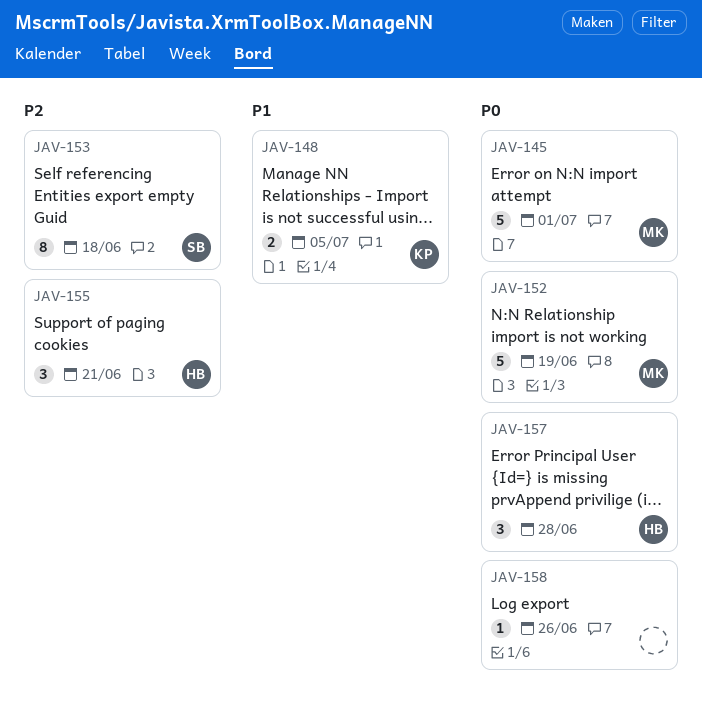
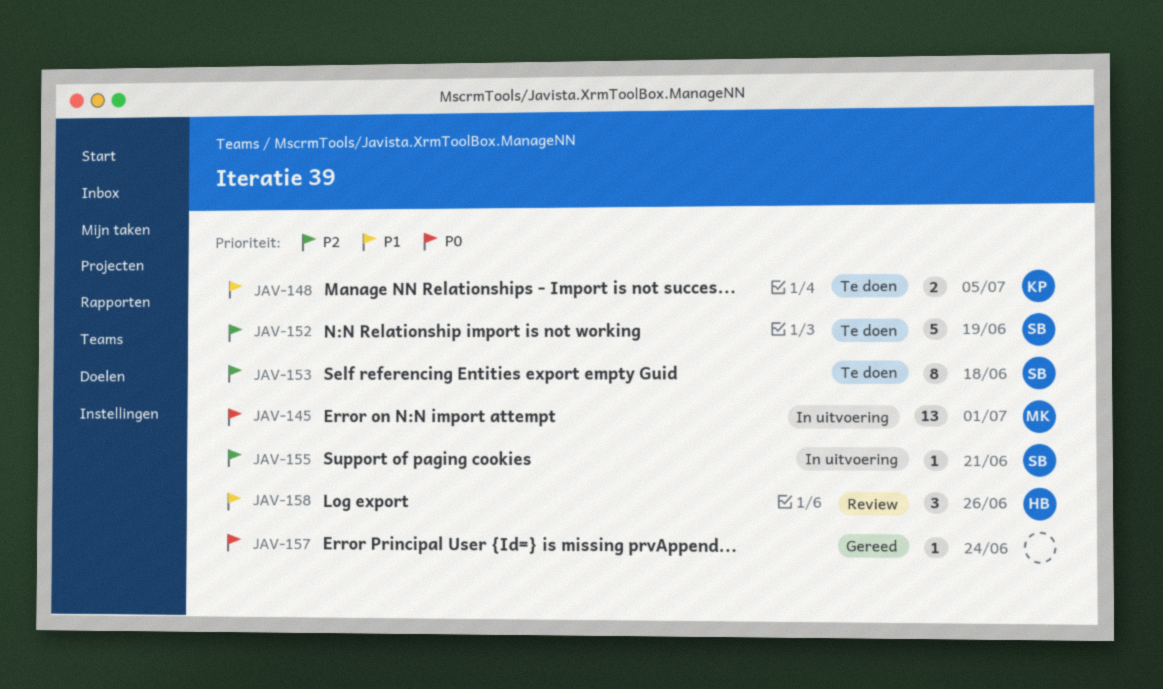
JAV-145, estimate: 5 -> 13
JAV-152, owner: MK -> SB
JAV-152, priority: P0 -> P2
JAV-155, owner: HB -> SB
JAV-155, estimate: 3 -> 1
JAV-157, owner: HB -> none
JAV-157, estimate: 3 -> 1
JAV-157, due: Jun 28 -> Jun 24
JAV-158, owner: none -> HB
JAV-158, priority: P0 -> P1
JAV-158, estimate: 1 -> 3

